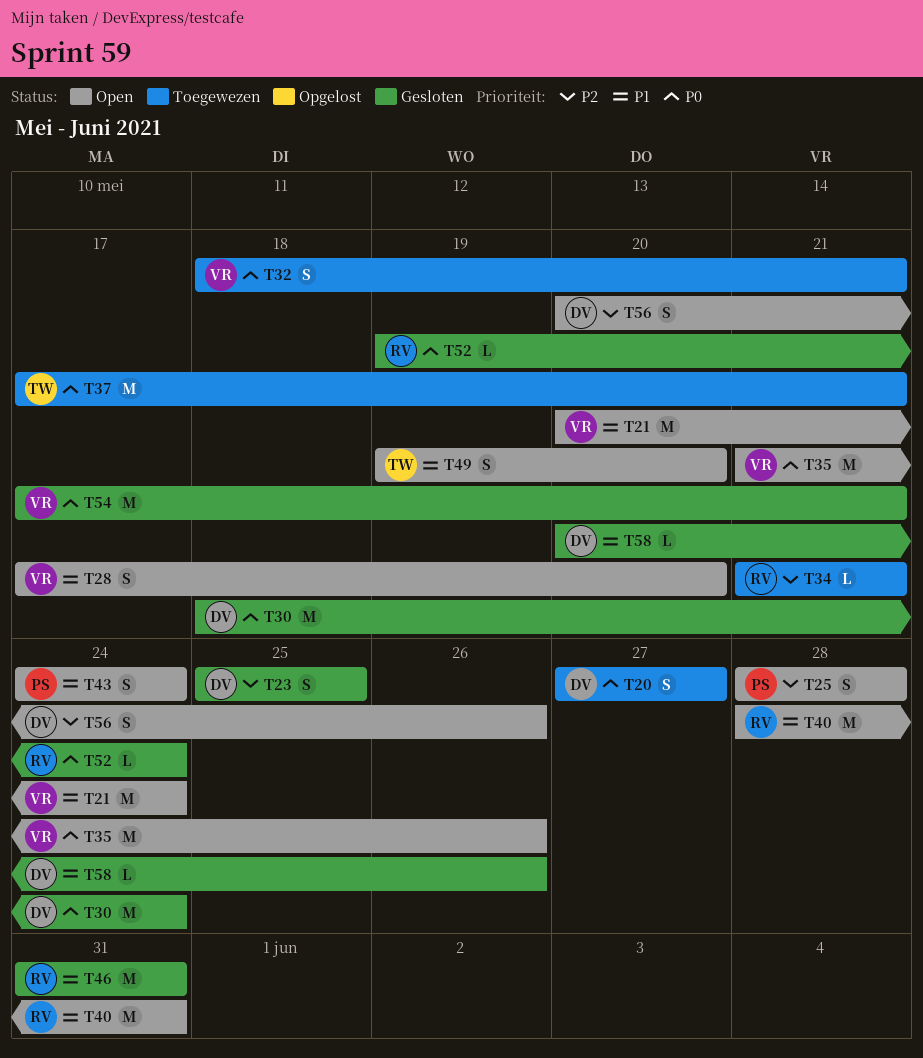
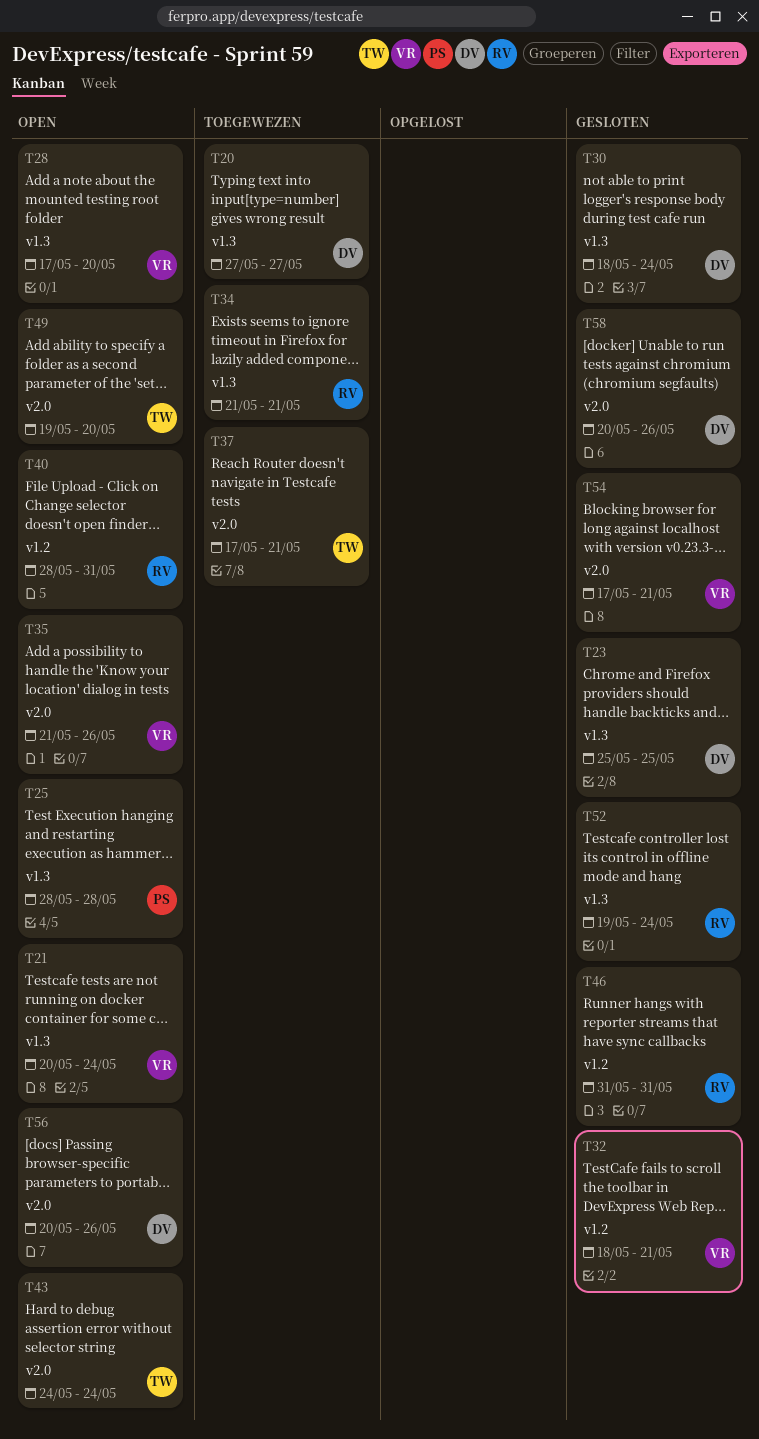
T32, status: Toegewezen -> Gesloten
T43, owner: PS -> TW

